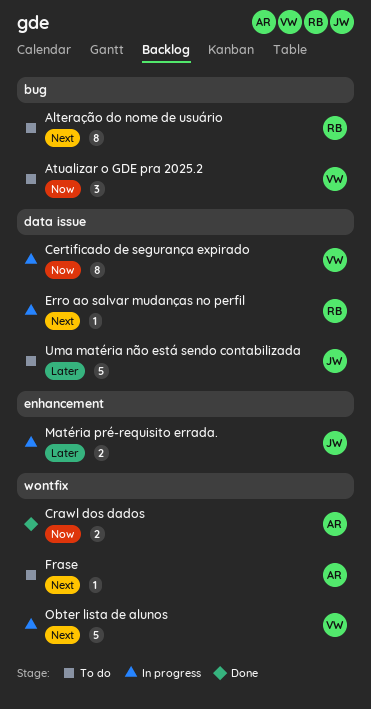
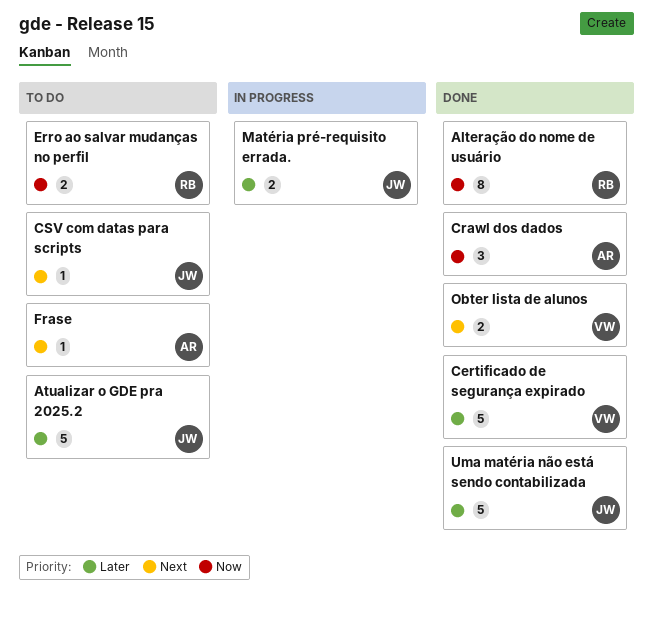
Alteração do nome de usuário, status: To do -> Done
Alteração do nome de usuário, priority: Next -> Now
Atualizar o GDE pra 2025.2, owner: VW -> JW
Atualizar o GDE pra 2025.2, priority: Now -> Later
Atualizar o GDE pra 2025.2, estimate: 3 -> 5
Certificado de segurança expirado, status: In progress -> Done
Certificado de segurança expirado, priority: Now -> Later
Certificado de segurança expirado, estimate: 8 -> 5
Crawl dos dados, estimate: 2 -> 3
CSV com datas para scripts: none -> present
Erro ao salvar mudanças no perfil, status: In progress -> To do
Erro ao salvar mudanças no perfil, priority: Next -> Now
Erro ao salvar mudanças no perfil, estimate: 1 -> 2
Obter lista de alunos, status: In progress -> Done
Obter lista de alunos, estimate: 5 -> 2
Uma matéria não está sendo contabilizada, status: To do -> Done

